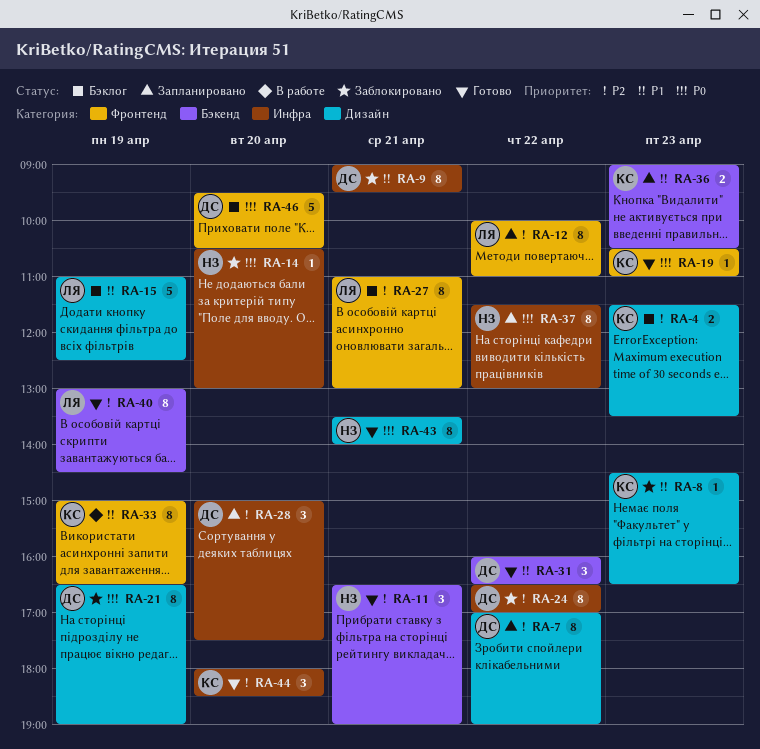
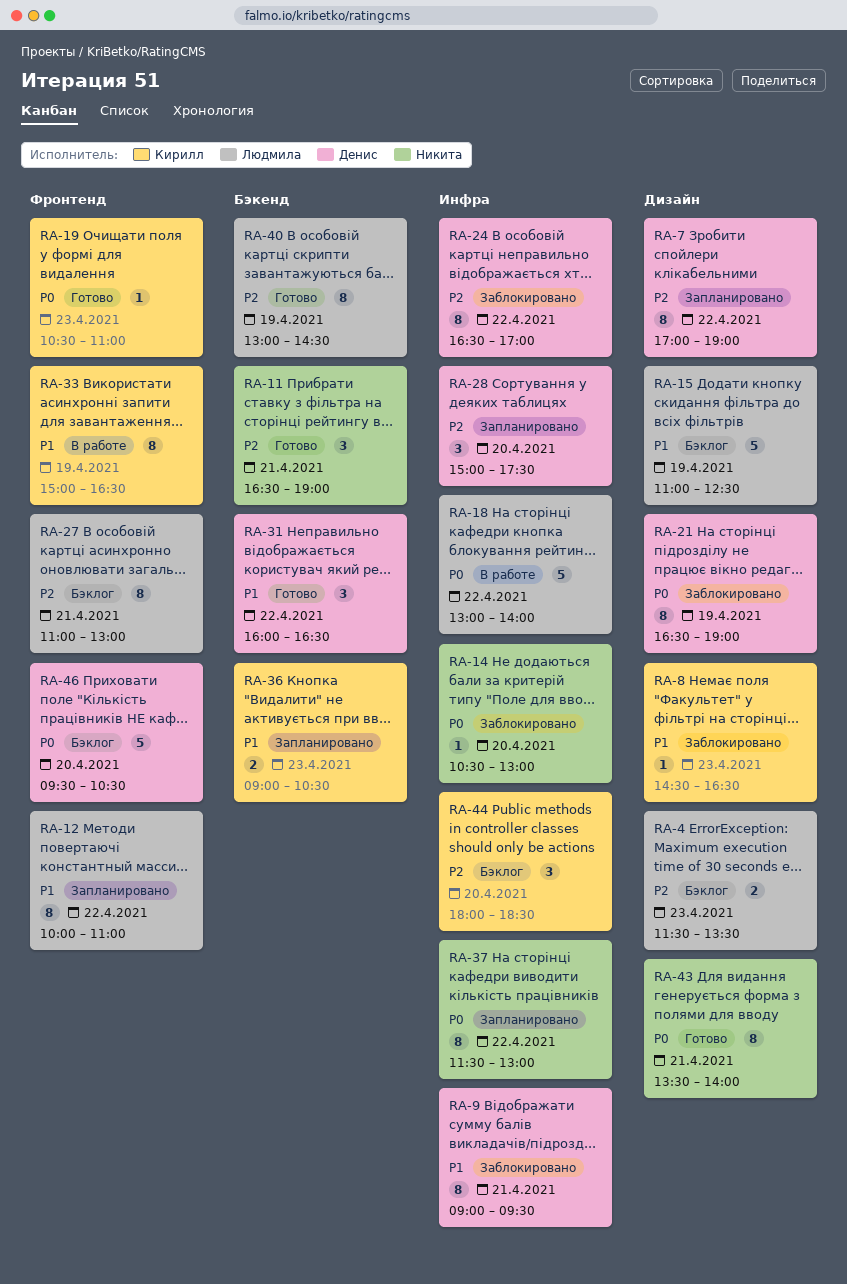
RA-4, owner: Кирилл -> Людмила
RA-12, priority: P2 -> P1
RA-18: none -> present
RA-44, status: Готово -> Бэклог

